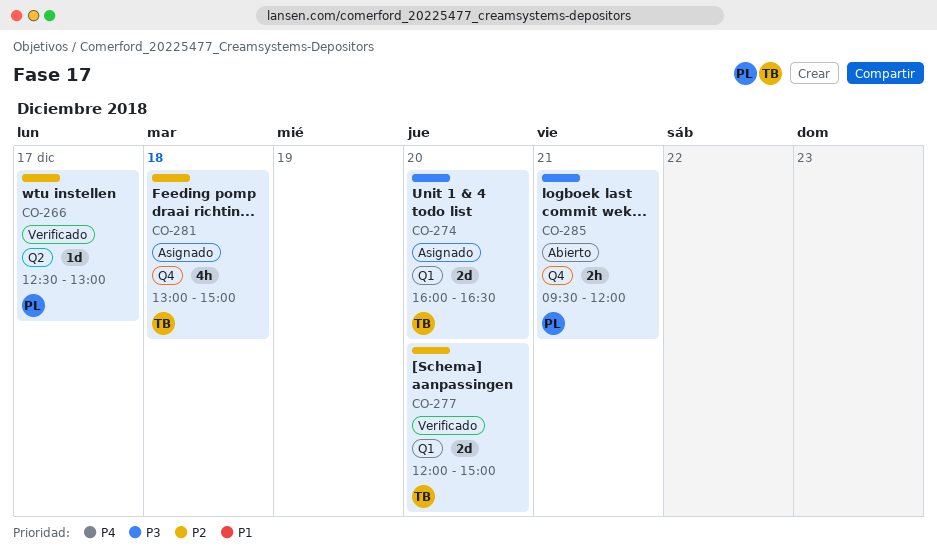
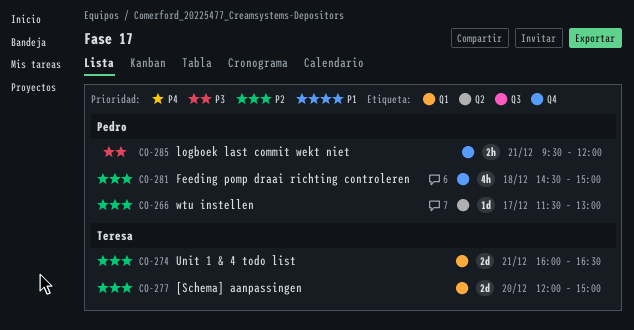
CO-266, begins: 12:30 -> 11:30
CO-274, priority: P3 -> P2
CO-274, day: Dec 20 -> Dec 21
CO-281, owner: Teresa -> Pedro
CO-281, begins: 13:00 -> 14:30

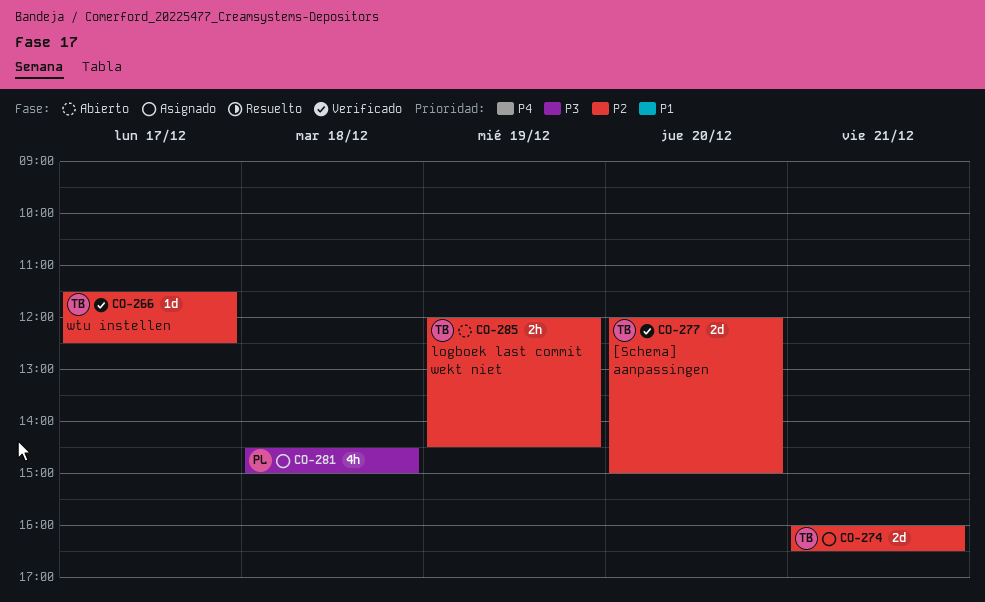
CO-266, owner: Pedro -> Teresa
CO-266, ends: 13:00 -> 12:30
CO-281, priority: P2 -> P3
CO-285, owner: Pedro -> Teresa
CO-285, priority: P3 -> P2
CO-285, day: Dec 21 -> Dec 19
CO-285, begins: 09:30 -> 12:00
CO-285, ends: 12:00 -> 14:30

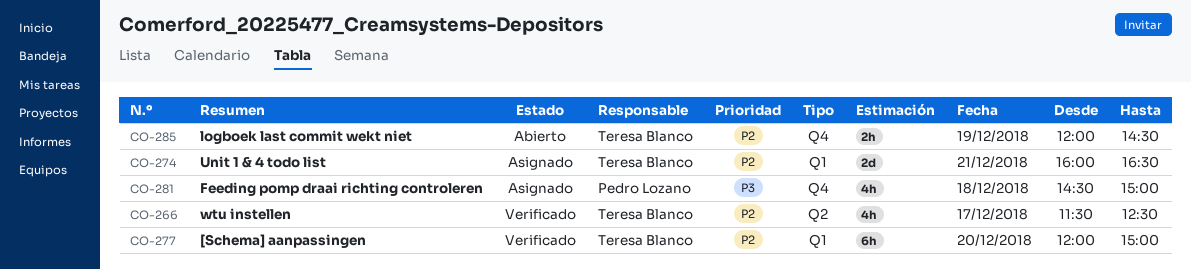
CO-266, estimate: 1d -> 4h
CO-277, estimate: 2d -> 6h

